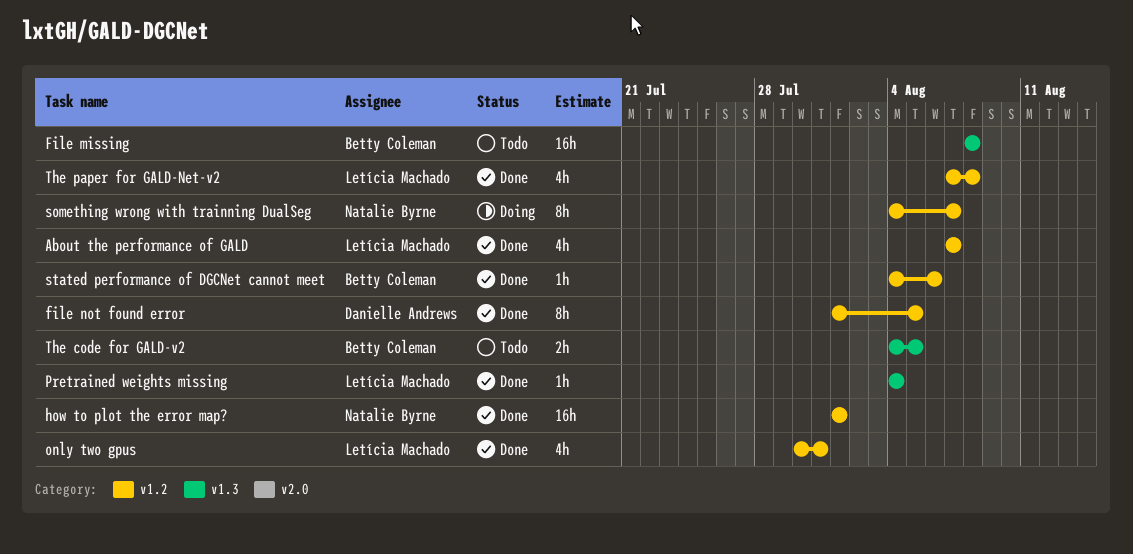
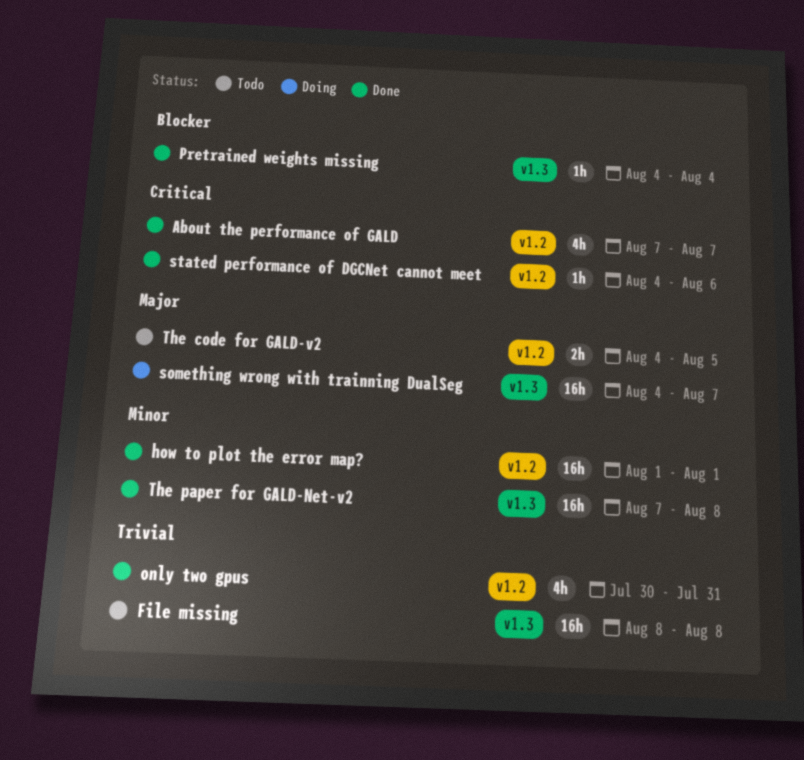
file not found error: present -> none
something wrong with trainning DualSeg, label: v1.2 -> v1.3
something wrong with trainning DualSeg, estimate: 8h -> 16h
The code for GALD-v2, label: v1.3 -> v1.2
The paper for GALD-Net-v2, label: v1.2 -> v1.3
The paper for GALD-Net-v2, estimate: 4h -> 16h

